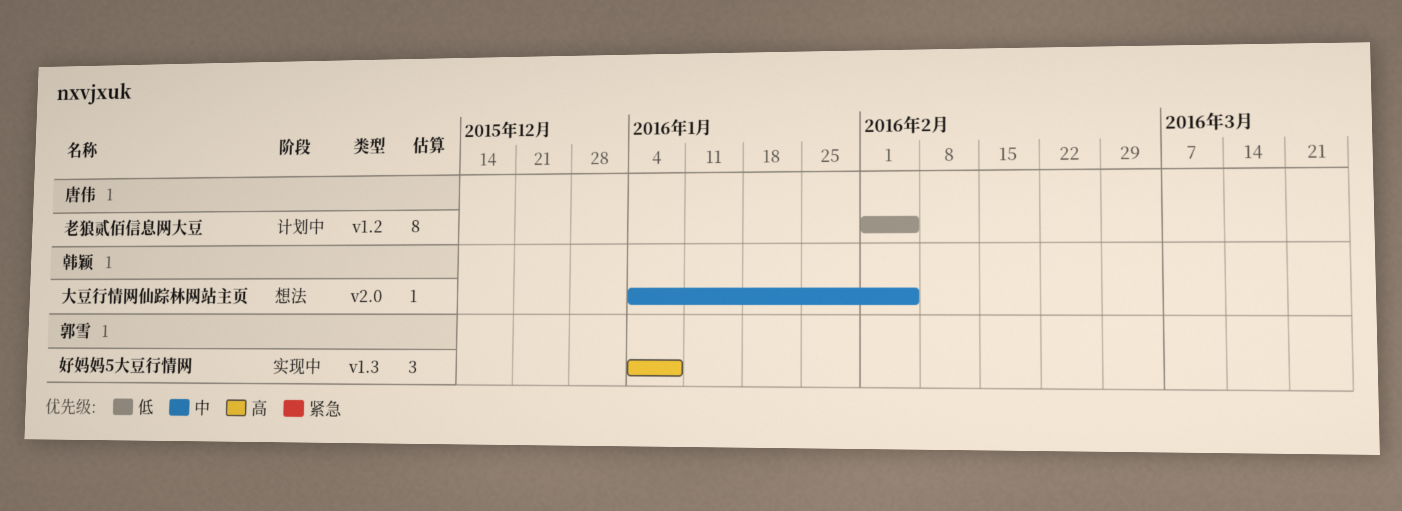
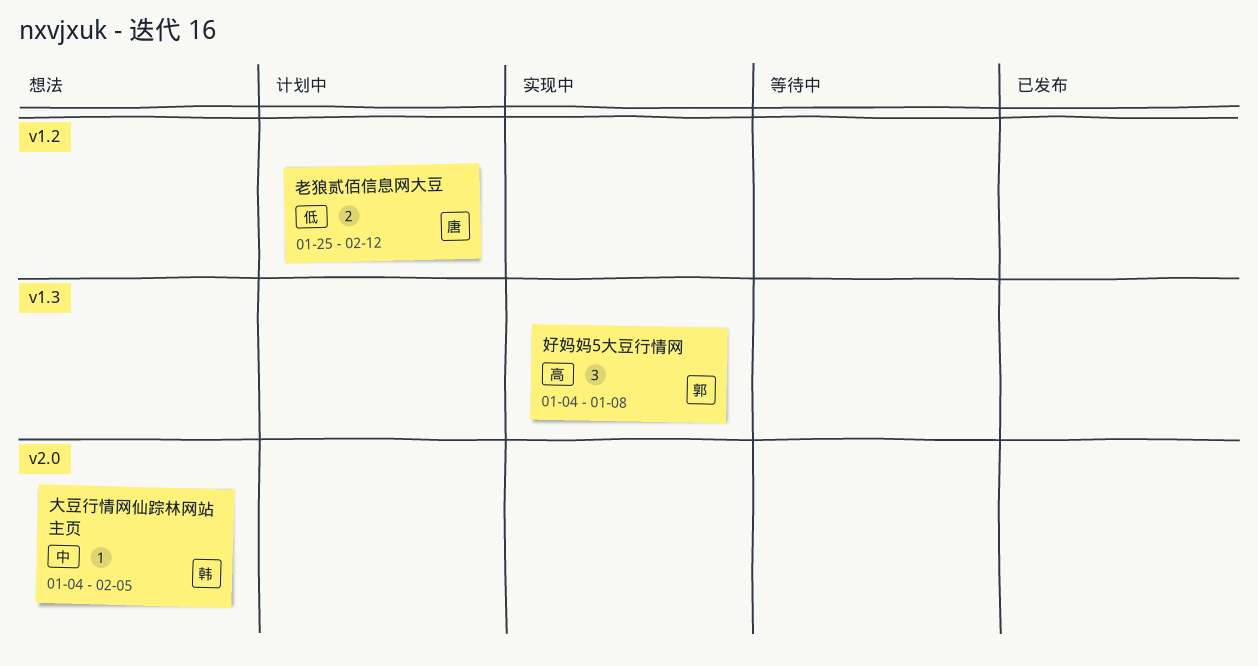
老狼贰佰信息网大豆, estimate: 8 -> 2
老狼贰佰信息网大豆, start: Feb 1 -> Jan 25
老狼贰佰信息网大豆, due: Feb 5 -> Feb 12

